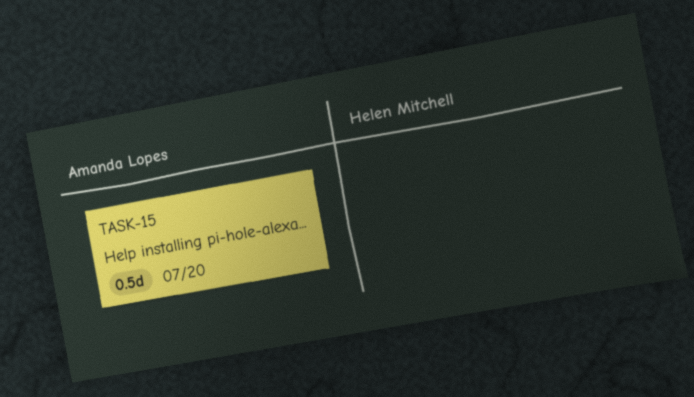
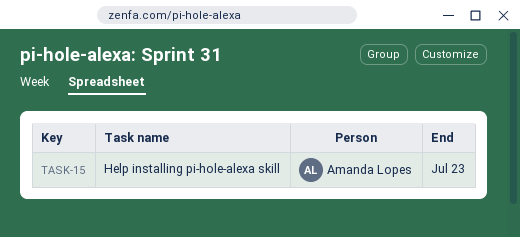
TASK-15, due: Jul 20 -> Jul 23

